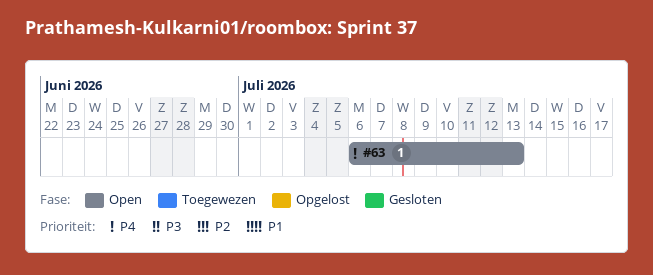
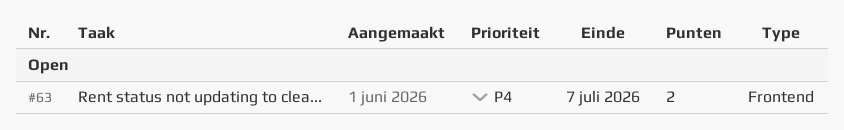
#63, estimate: 1 -> 2
#63, due: Jul 13 -> Jul 7

